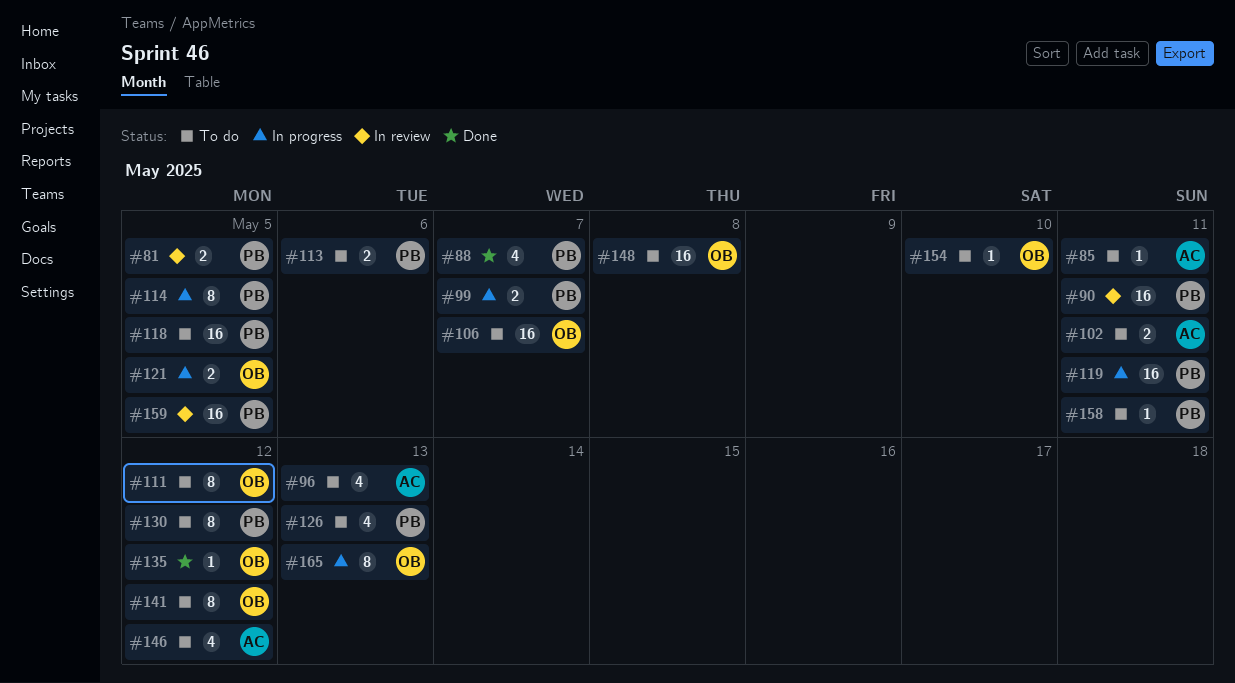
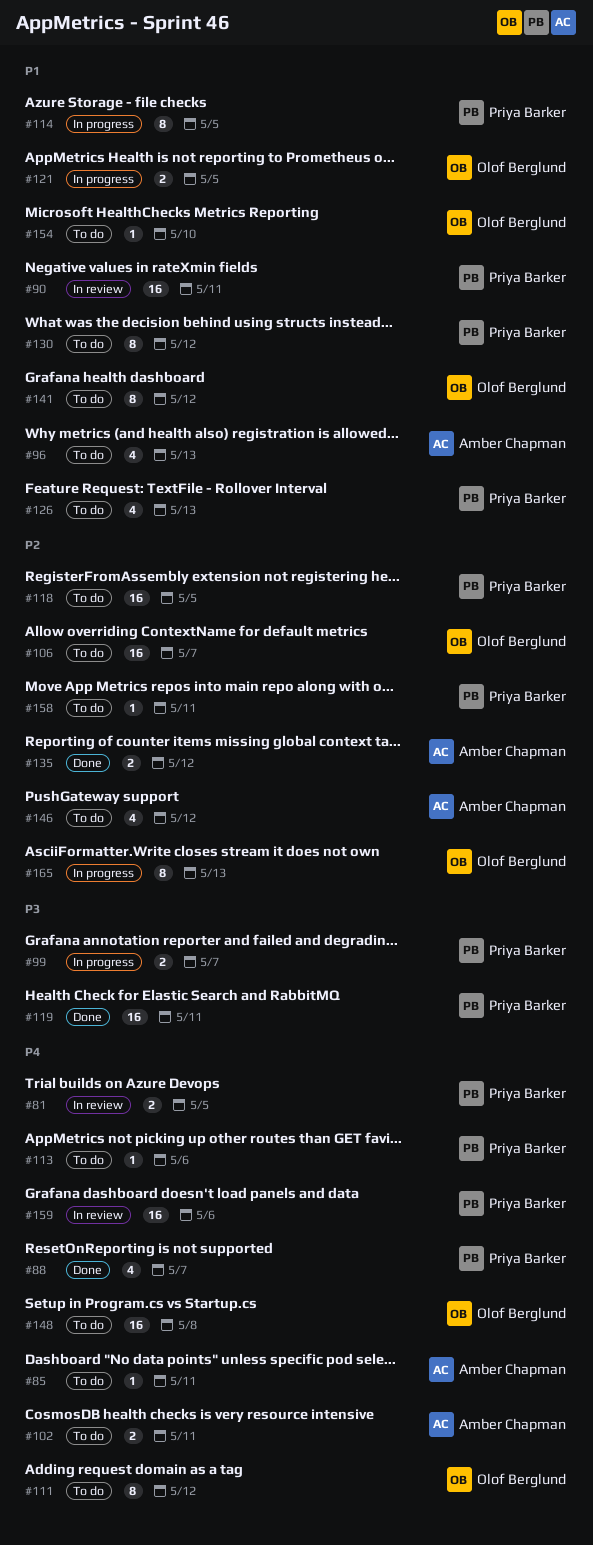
#113, estimate: 2 -> 1
#119, status: In progress -> Done
#135, owner: Olof Berglund -> Amber Chapman
#135, estimate: 1 -> 2
#159, due: May 5 -> May 6

